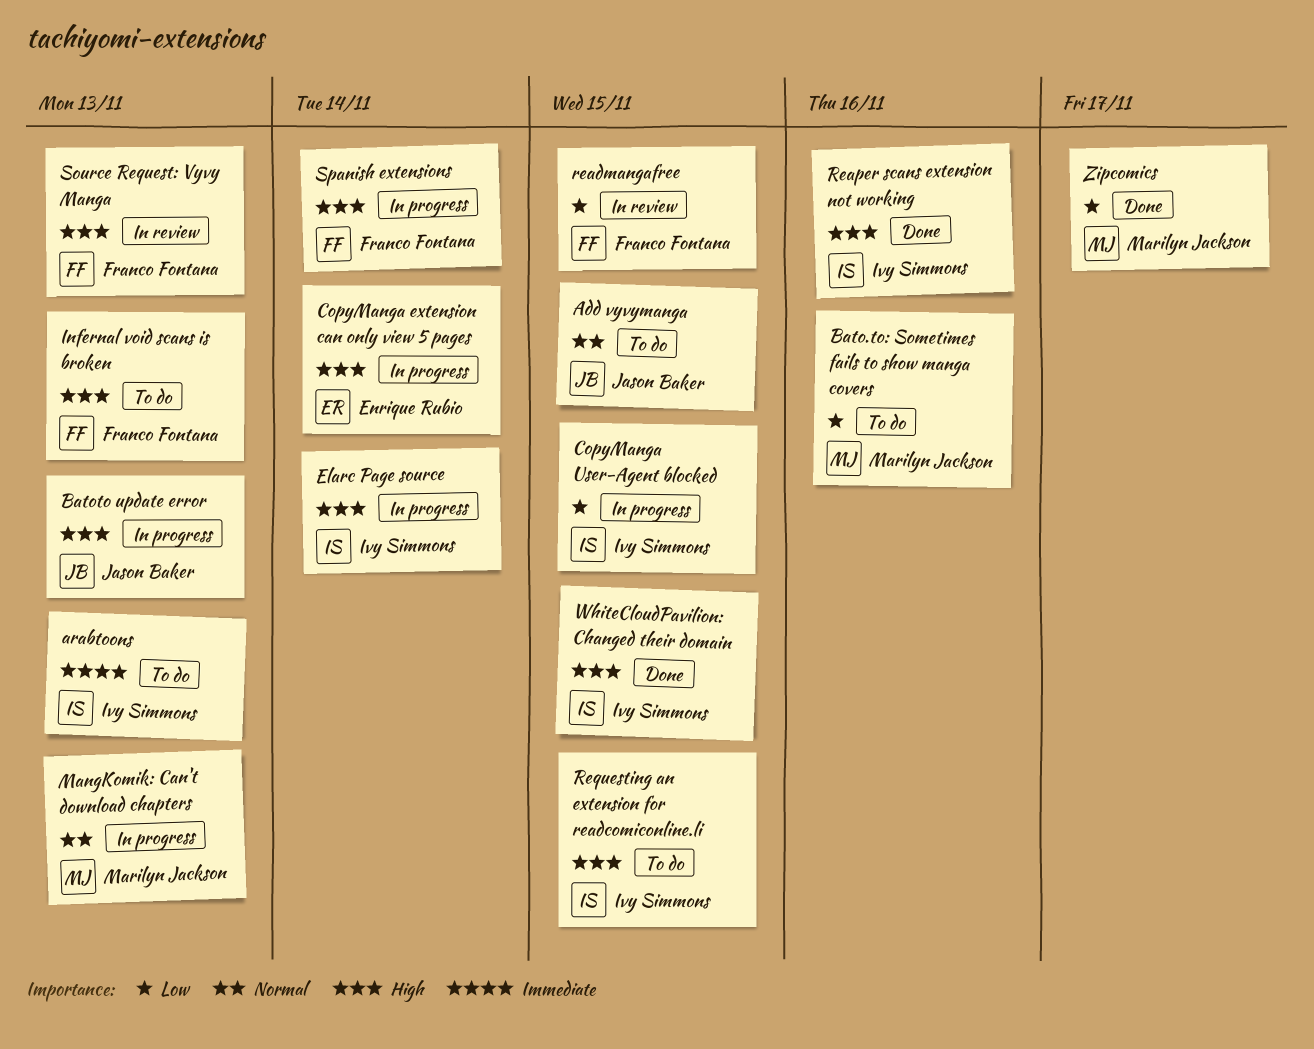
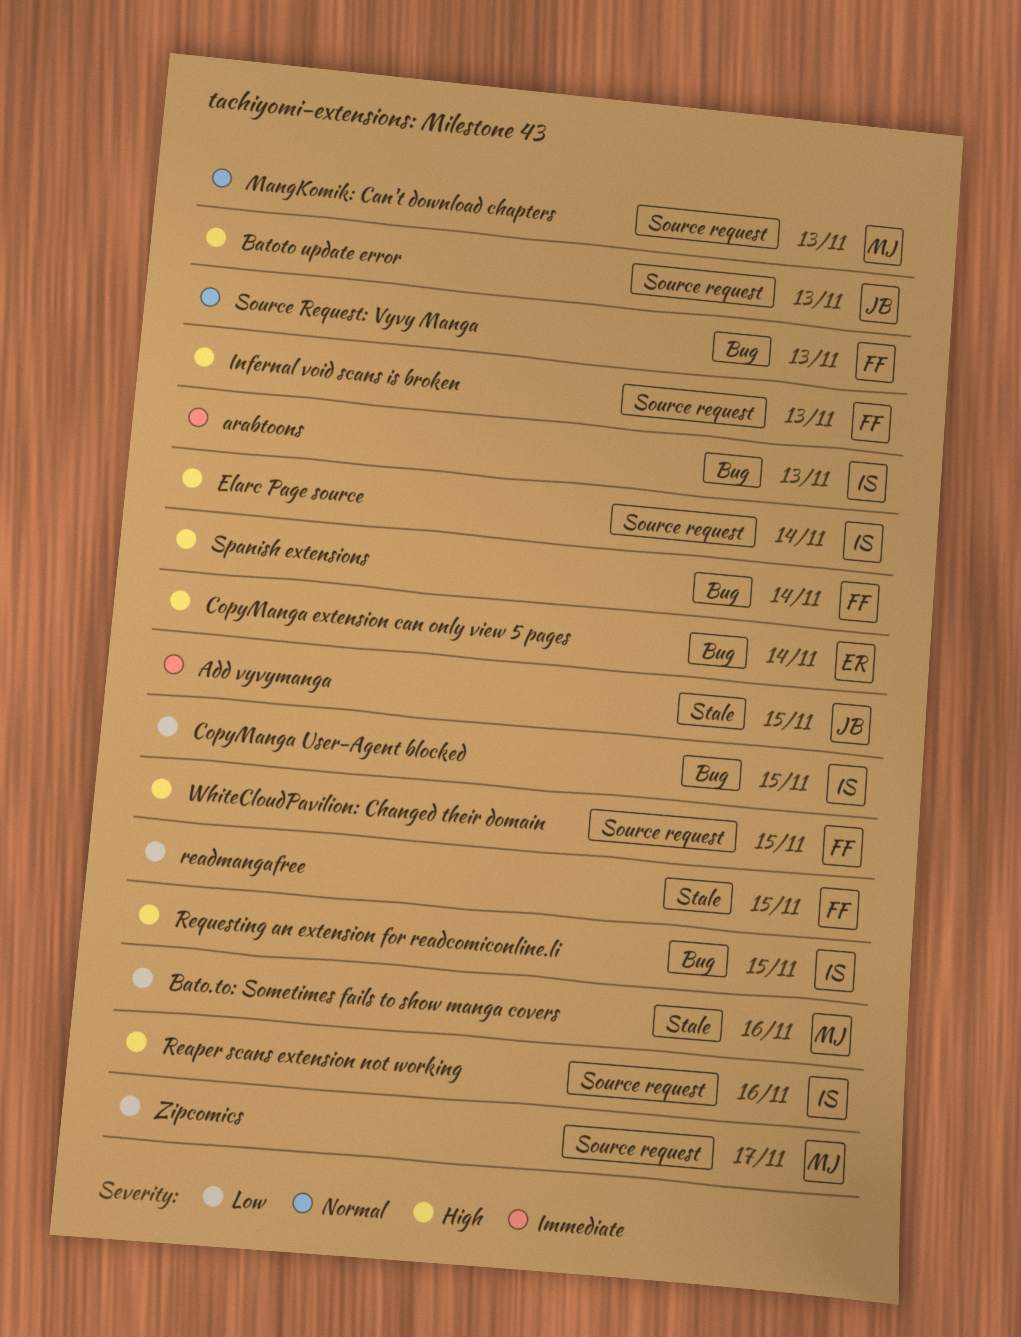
Add vyvymanga, priority: Normal -> Immediate
Source Request: Vyvy Manga, priority: High -> Normal
WhiteCloudPavilion: Changed their domain, owner: Ivy Simmons -> Franco Fontana

